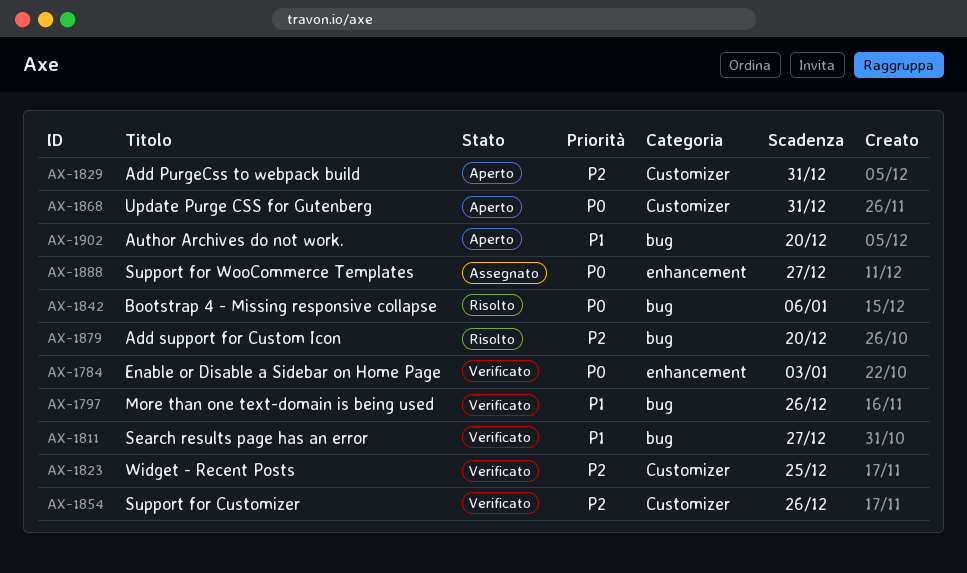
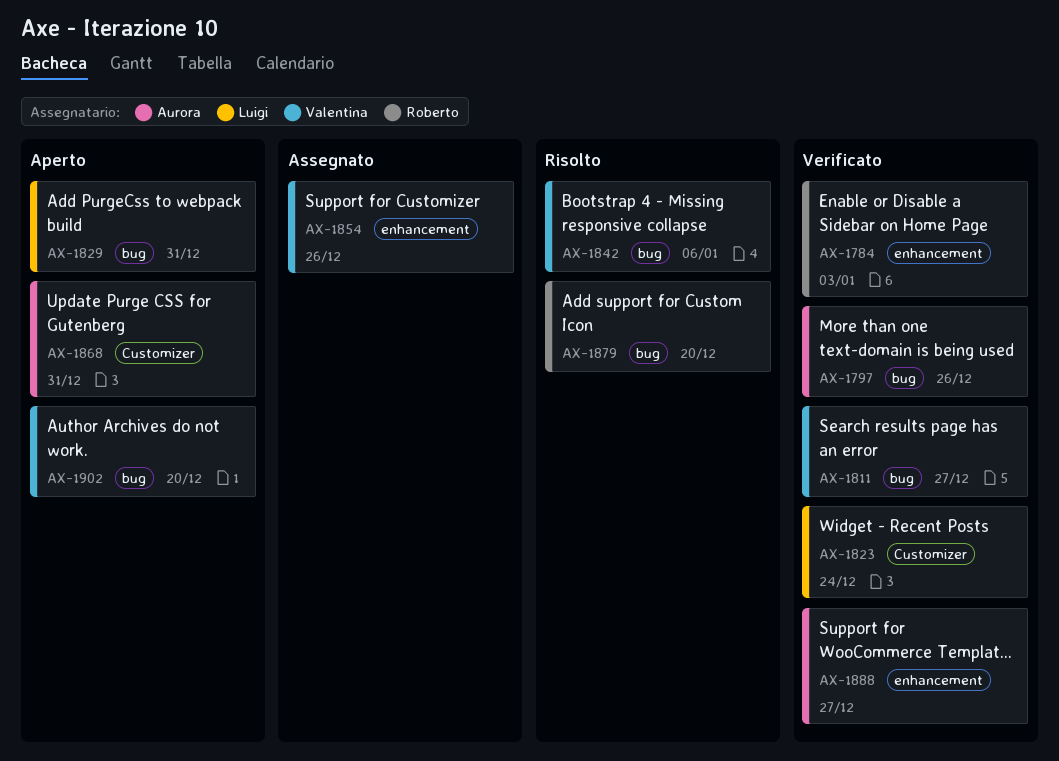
AX-1823, due: Dec 25 -> Dec 24
AX-1829, label: Customizer -> bug
AX-1854, status: Verificato -> Assegnato
AX-1854, label: Customizer -> enhancement
AX-1888, status: Assegnato -> Verificato

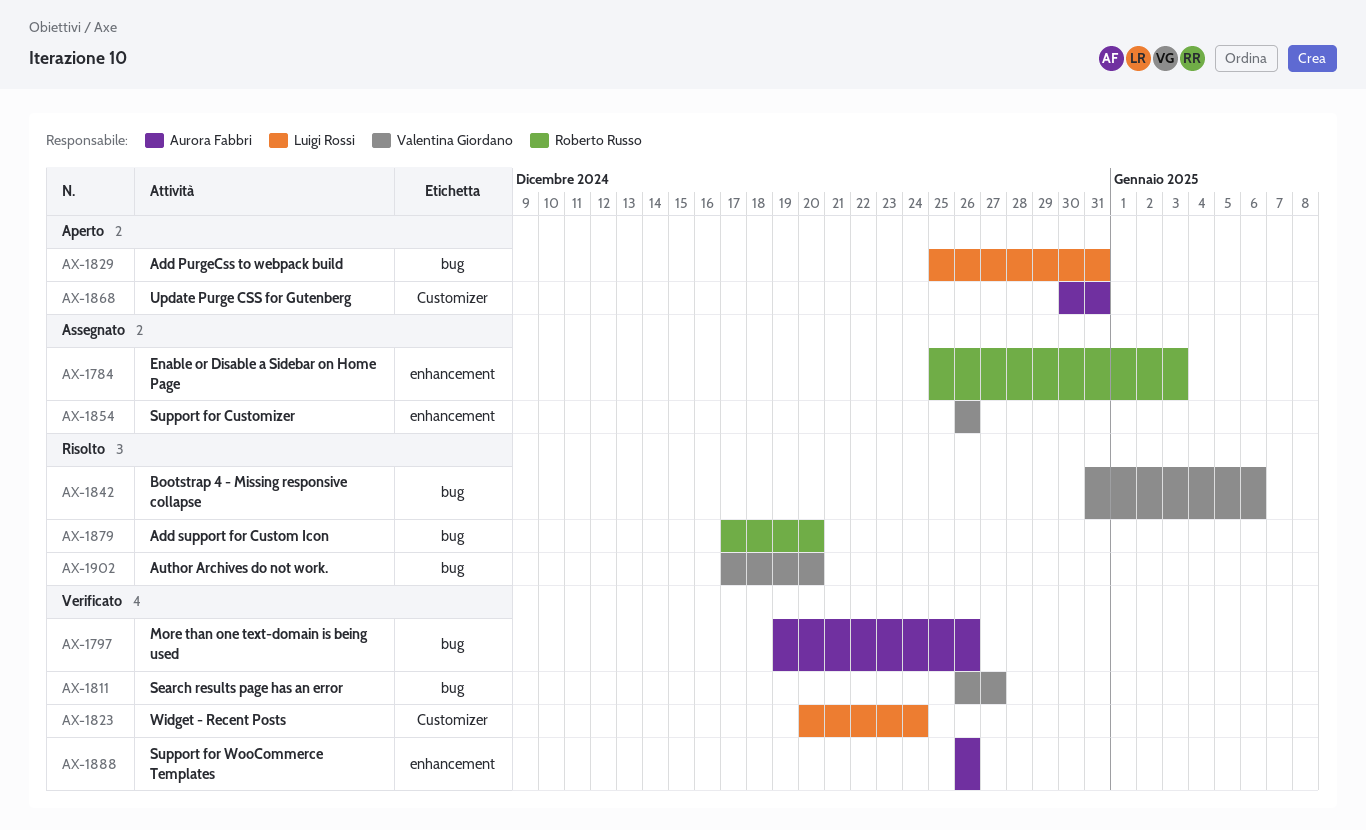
AX-1784, status: Verificato -> Assegnato
AX-1888, due: Dec 27 -> Dec 26
AX-1902, status: Aperto -> Risolto

